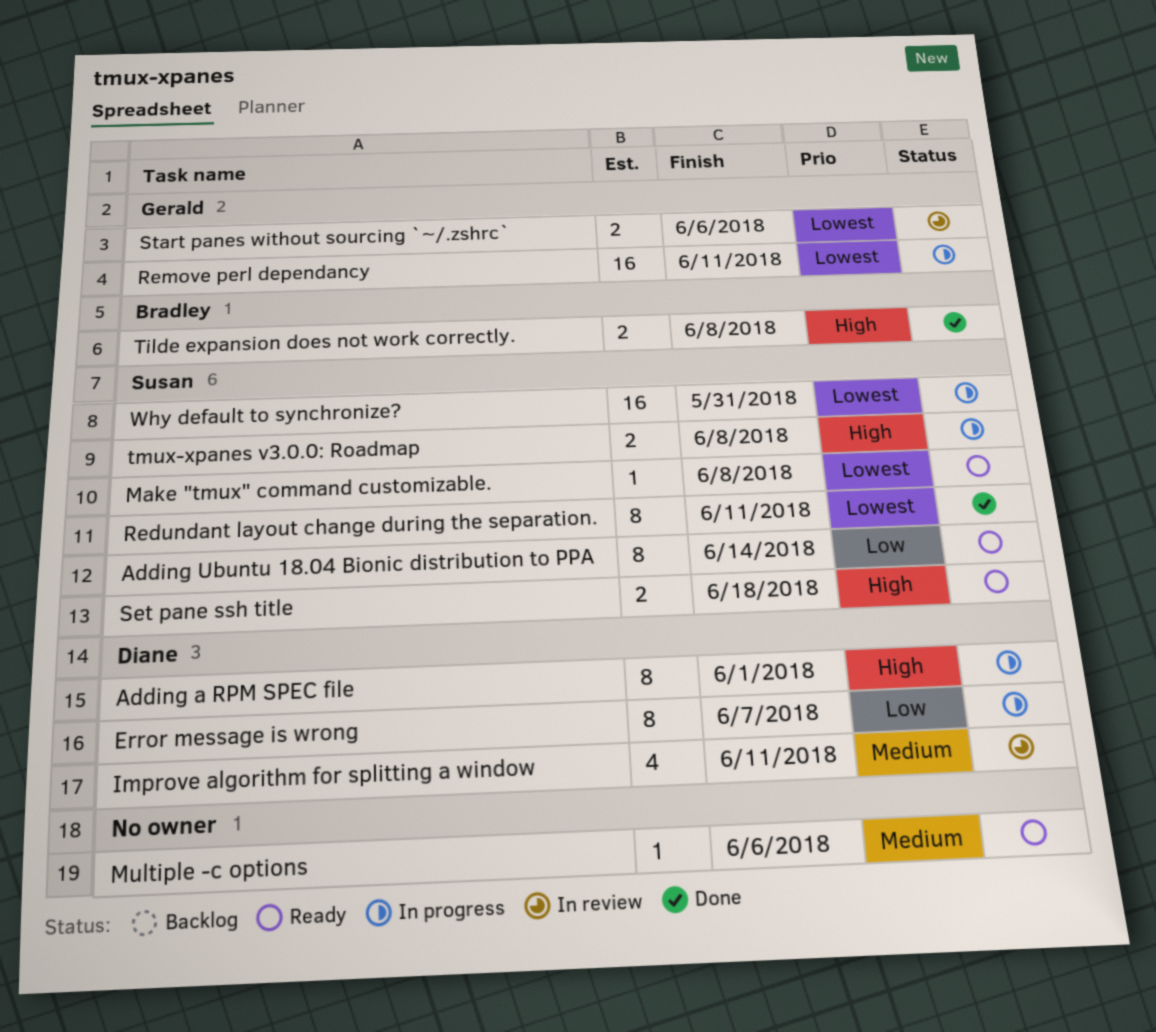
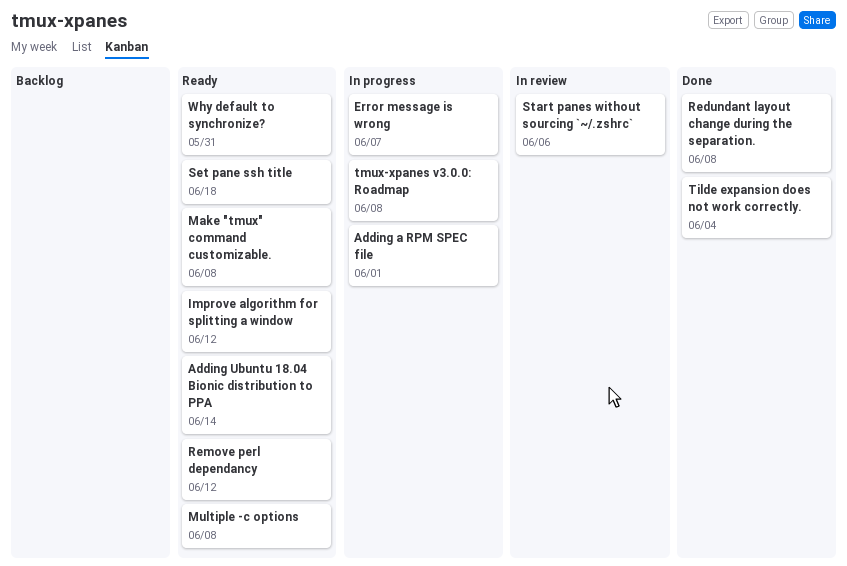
Improve algorithm for splitting a window, status: In review -> Ready
Improve algorithm for splitting a window, due: Jun 11 -> Jun 12
Multiple -c options, due: Jun 6 -> Jun 8
Redundant layout change during the separation., due: Jun 11 -> Jun 8
Remove perl dependancy, status: In progress -> Ready
Remove perl dependancy, due: Jun 11 -> Jun 12
Tilde expansion does not work correctly., due: Jun 8 -> Jun 4
Why default to synchronize?, status: In progress -> Ready

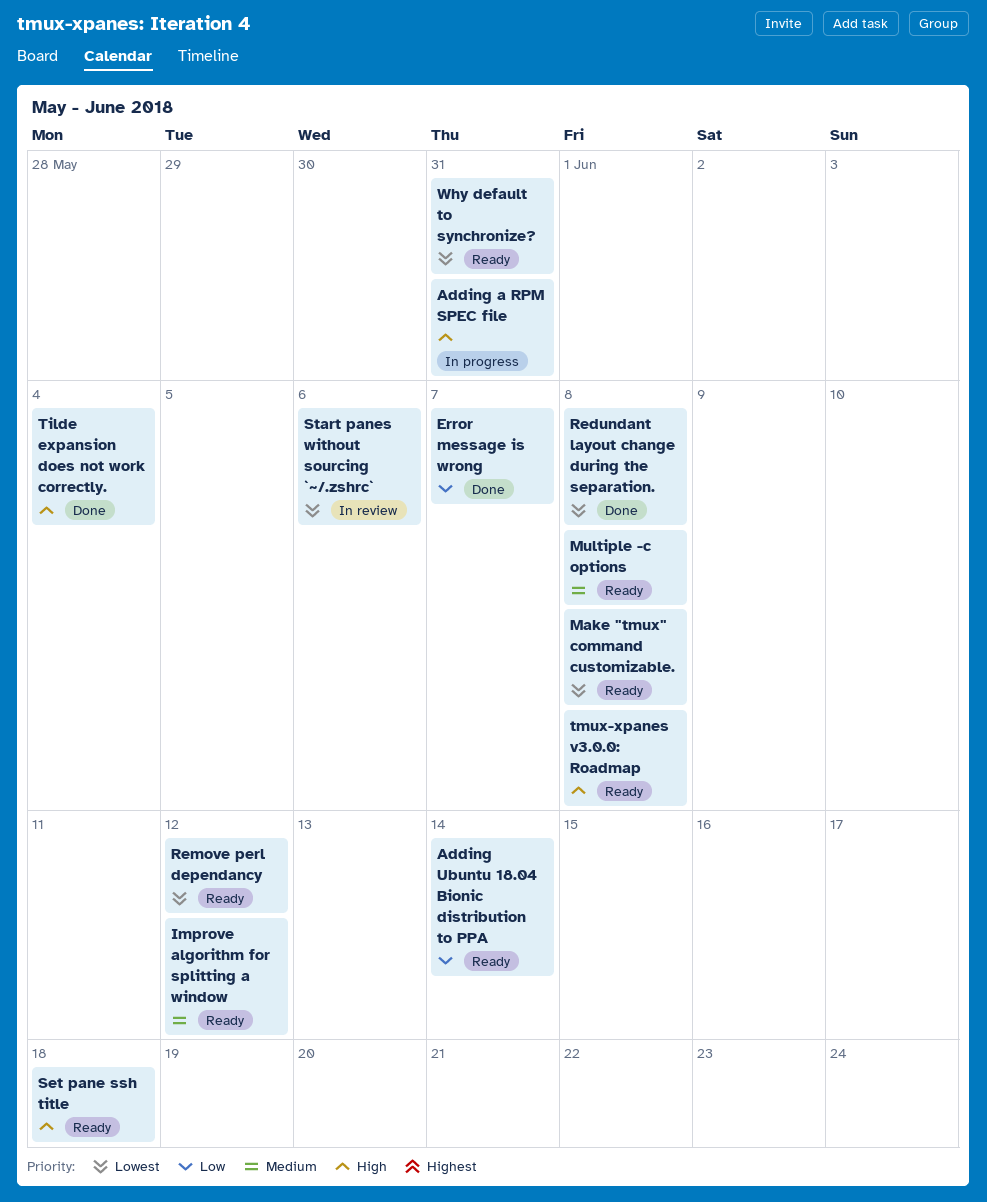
Adding a RPM SPEC file, due: Jun 1 -> May 31
Error message is wrong, status: In progress -> Done
tmux-xpanes v3.0.0: Roadmap, status: In progress -> Ready

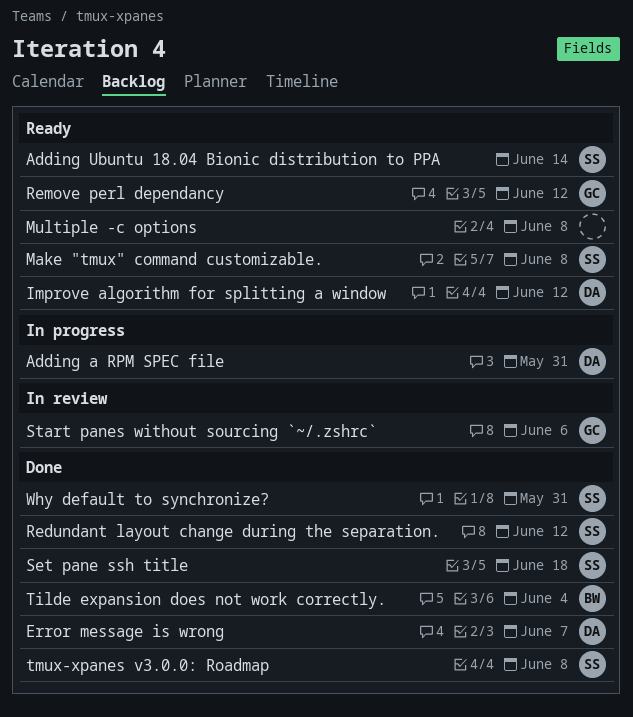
Redundant layout change during the separation., due: Jun 8 -> Jun 12
Set pane ssh title, status: Ready -> Done
tmux-xpanes v3.0.0: Roadmap, status: Ready -> Done
Why default to synchronize?, status: Ready -> Done

